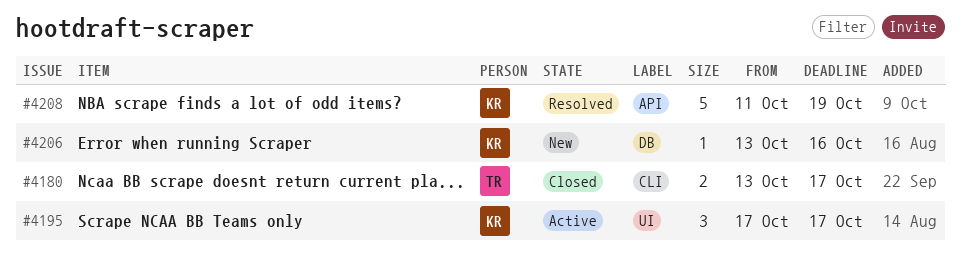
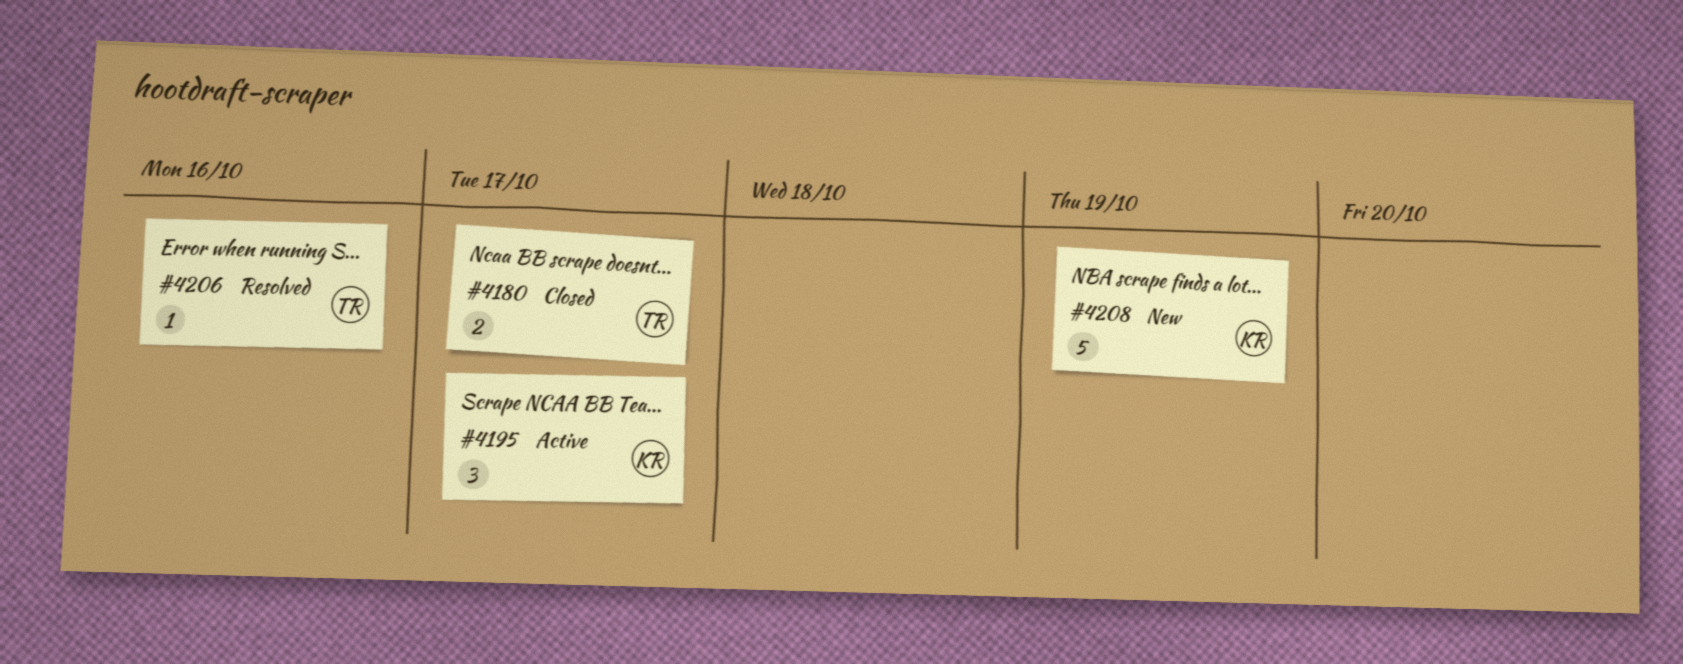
#4206, status: New -> Resolved
#4206, owner: KR -> TR
#4208, status: Resolved -> New

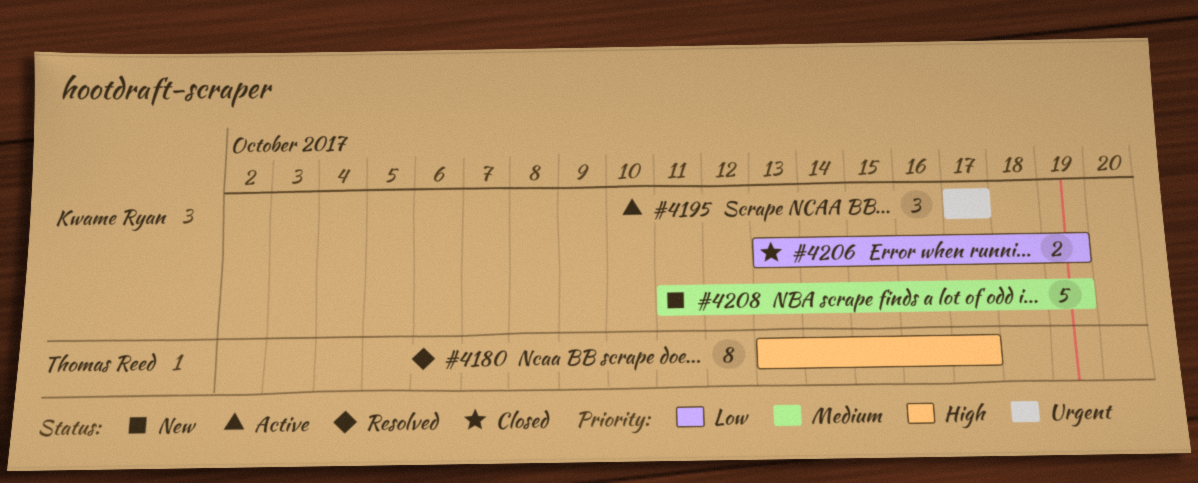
#4180, status: Closed -> Resolved
#4180, estimate: 2 -> 8
#4206, status: Resolved -> Closed
#4206, owner: Thomas Reed -> Kwame Ryan
#4206, estimate: 1 -> 2
#4206, due: Oct 16 -> Oct 19

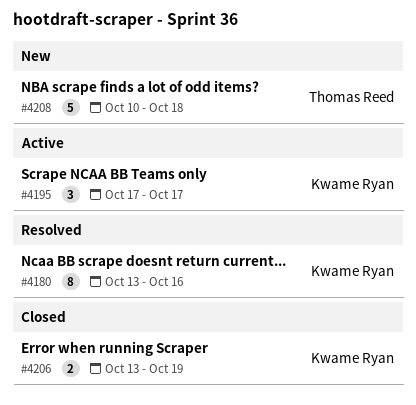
#4180, owner: Thomas Reed -> Kwame Ryan
#4180, due: Oct 17 -> Oct 16
#4208, owner: Kwame Ryan -> Thomas Reed
#4208, start: Oct 11 -> Oct 10
#4208, due: Oct 19 -> Oct 18

